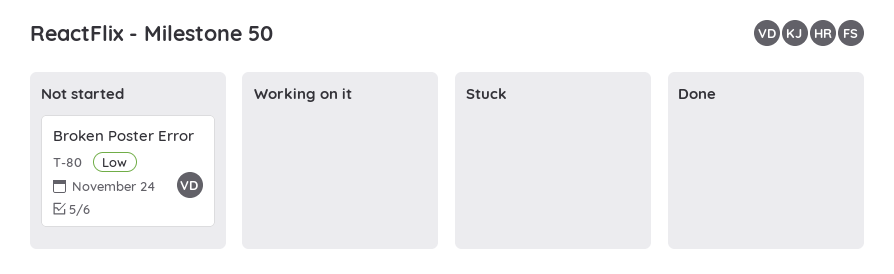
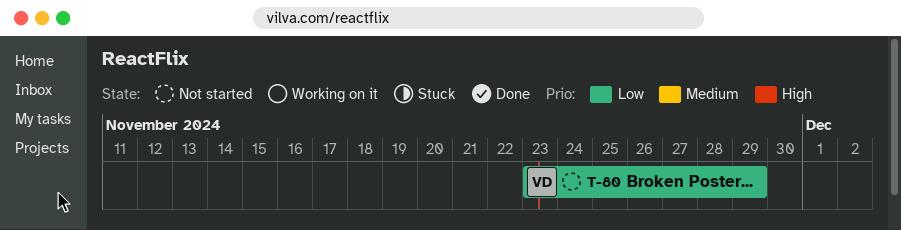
T-80, due: Nov 24 -> Nov 29

